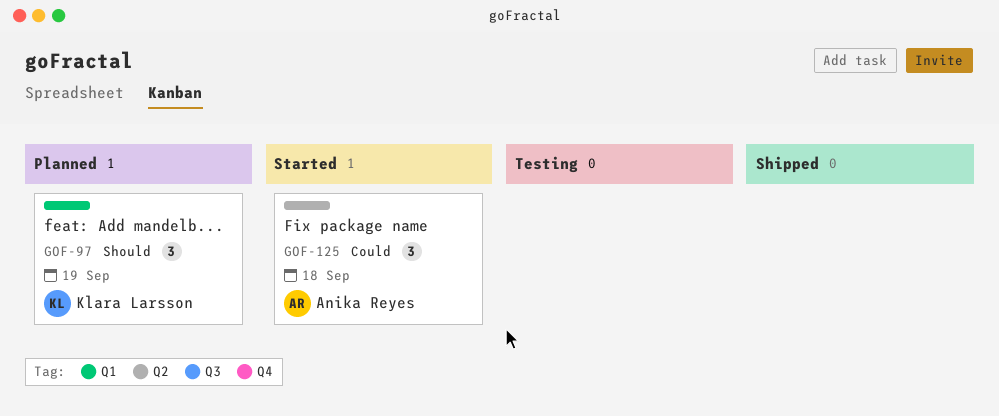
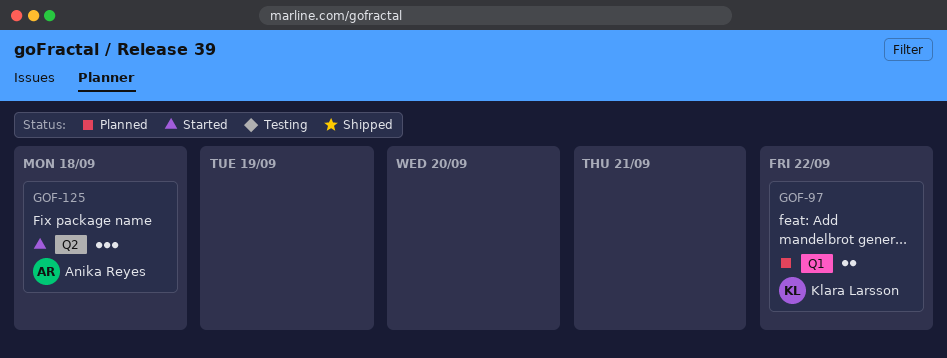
GOF-97, estimate: 3 -> 2
GOF-97, due: Sep 19 -> Sep 22

